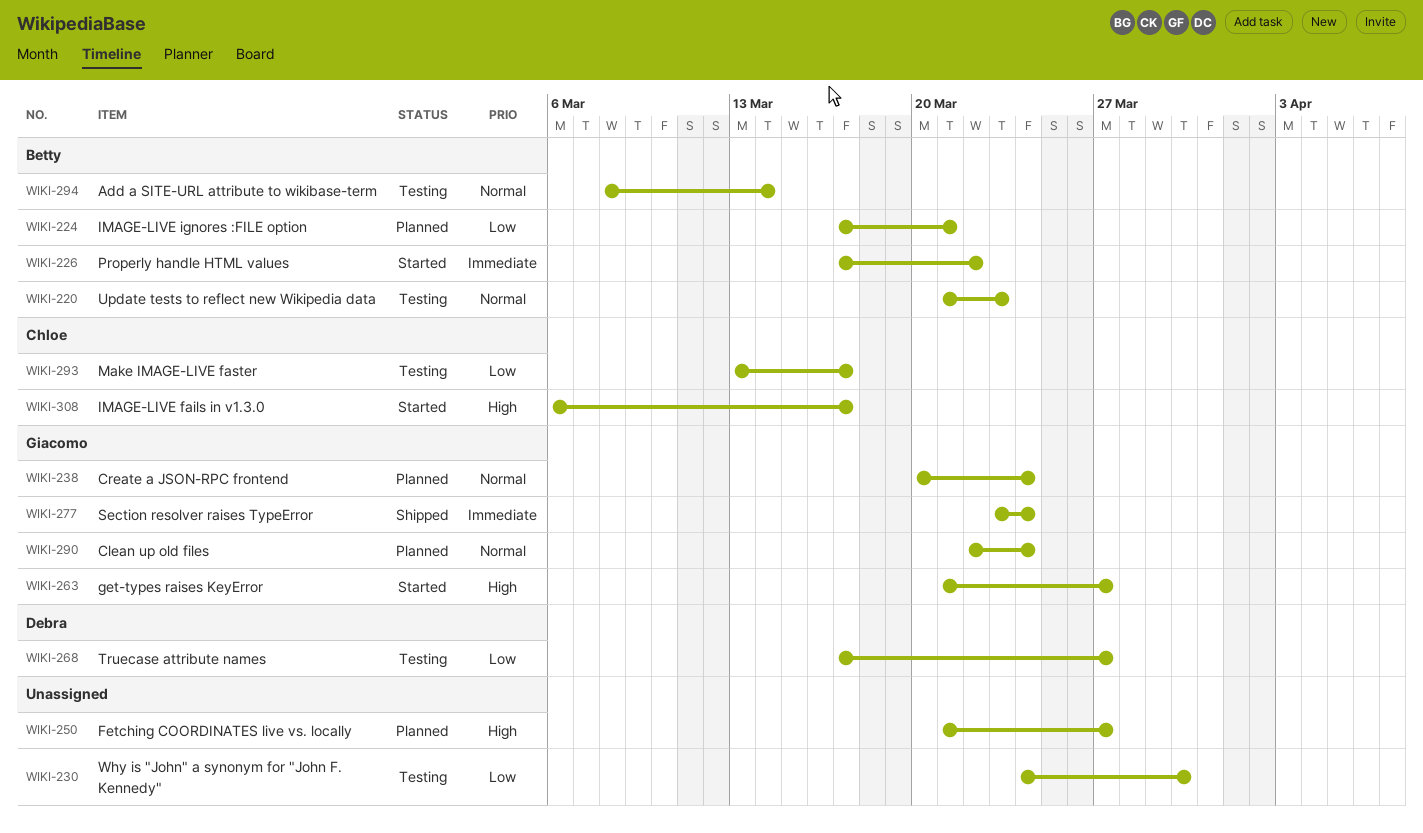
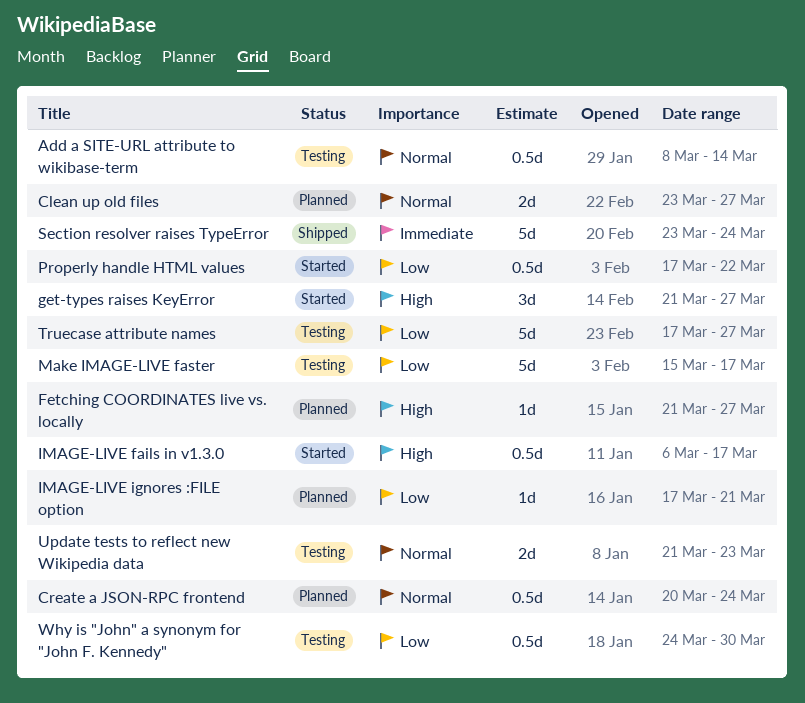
Clean up old files, start: Mar 22 -> Mar 23
Clean up old files, due: Mar 24 -> Mar 27
Make IMAGE-LIVE faster, start: Mar 13 -> Mar 15
Properly handle HTML values, priority: Immediate -> Low

